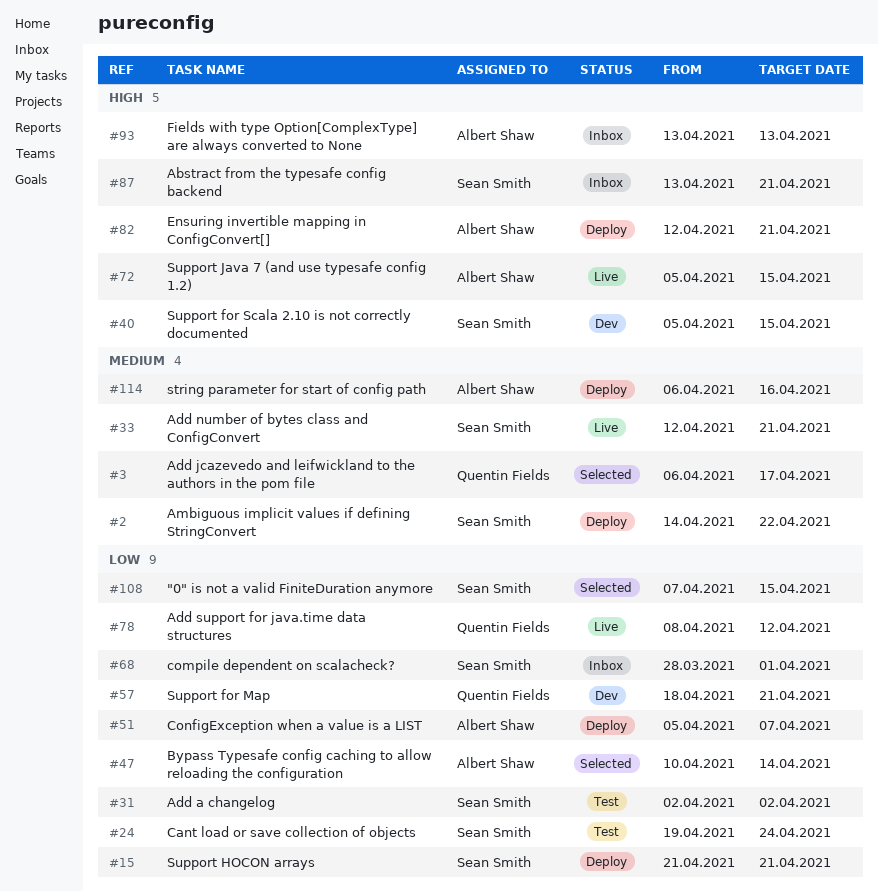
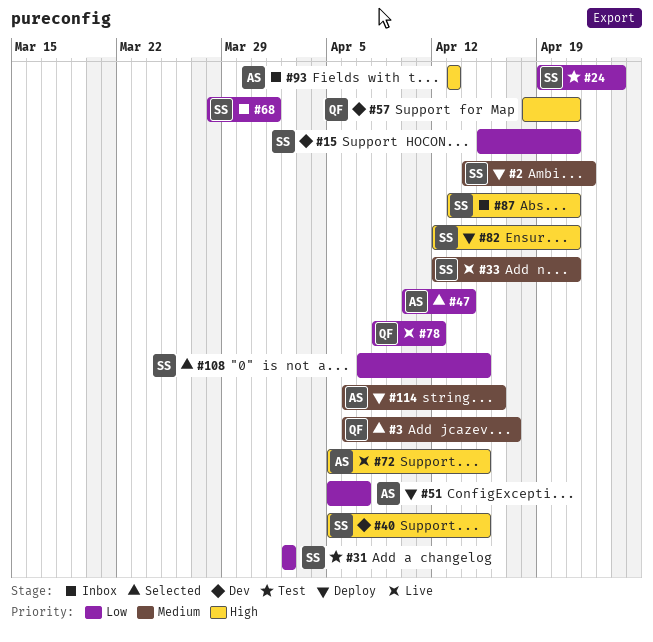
#15, status: Deploy -> Dev
#15, start: Apr 21 -> Apr 15
#57, priority: Low -> High
#82, owner: Albert Shaw -> Sean Smith

